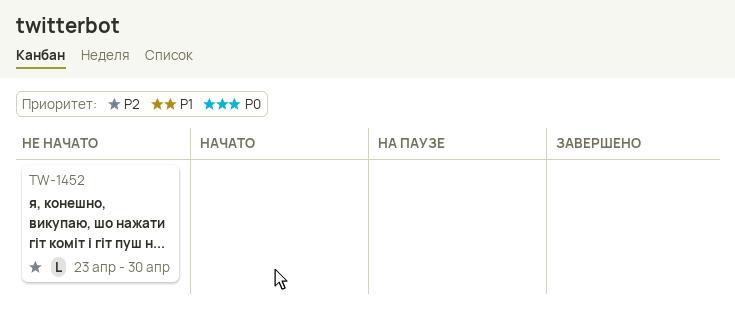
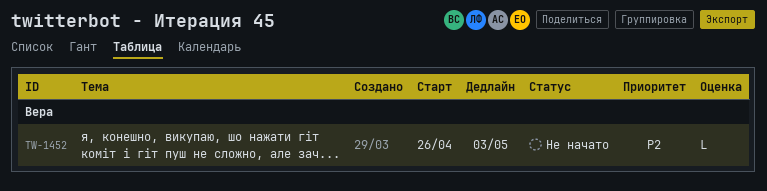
TW-1452, start: Apr 23 -> Apr 26
TW-1452, due: Apr 30 -> May 3

